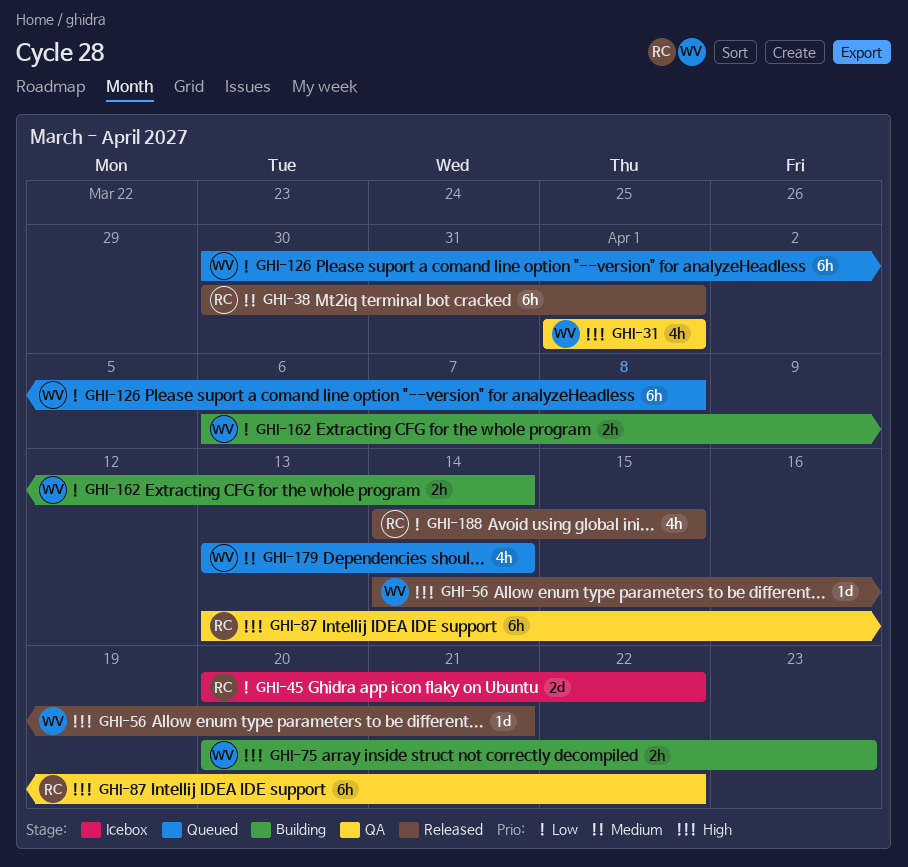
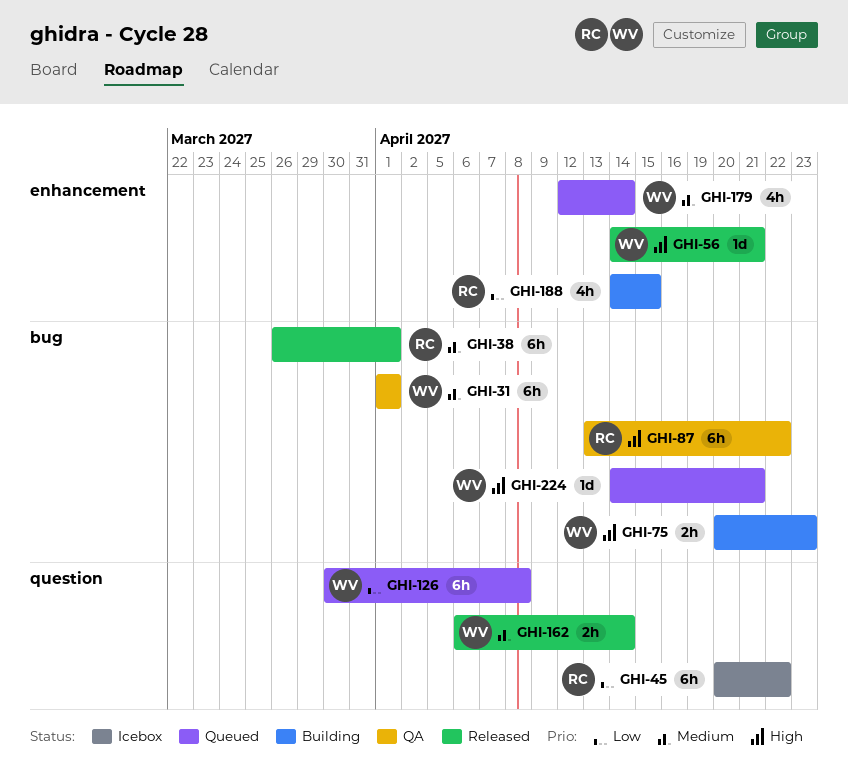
GHI-31, priority: High -> Medium
GHI-31, estimate: 4h -> 6h
GHI-38, start: Mar 30 -> Mar 26
GHI-45, estimate: 2d -> 6h
GHI-162, status: Building -> Released
GHI-162, priority: Low -> Medium
GHI-179, start: Apr 13 -> Apr 12
GHI-188, status: Released -> Building
GHI-224: none -> present

